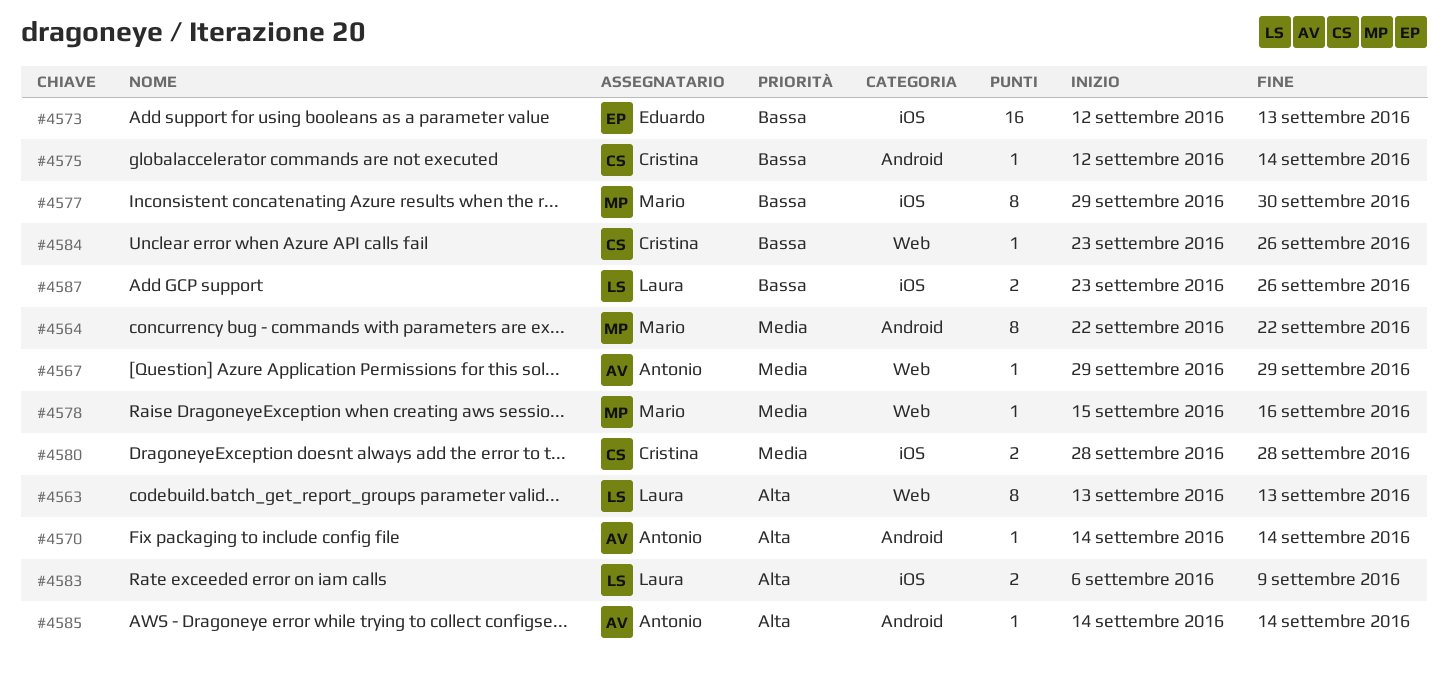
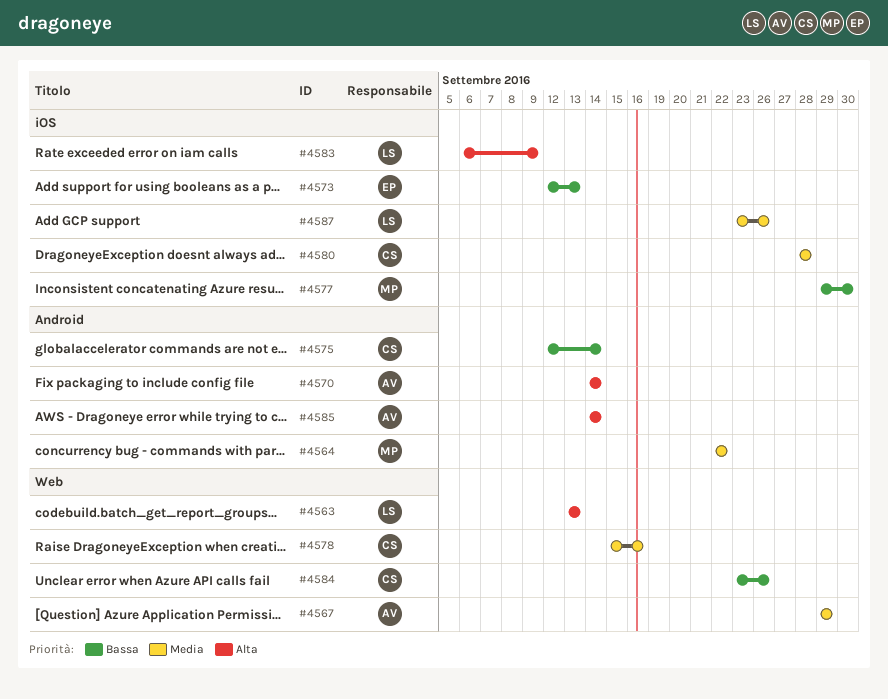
#4578, owner: Mario -> Cristina
#4587, priority: Bassa -> Media

